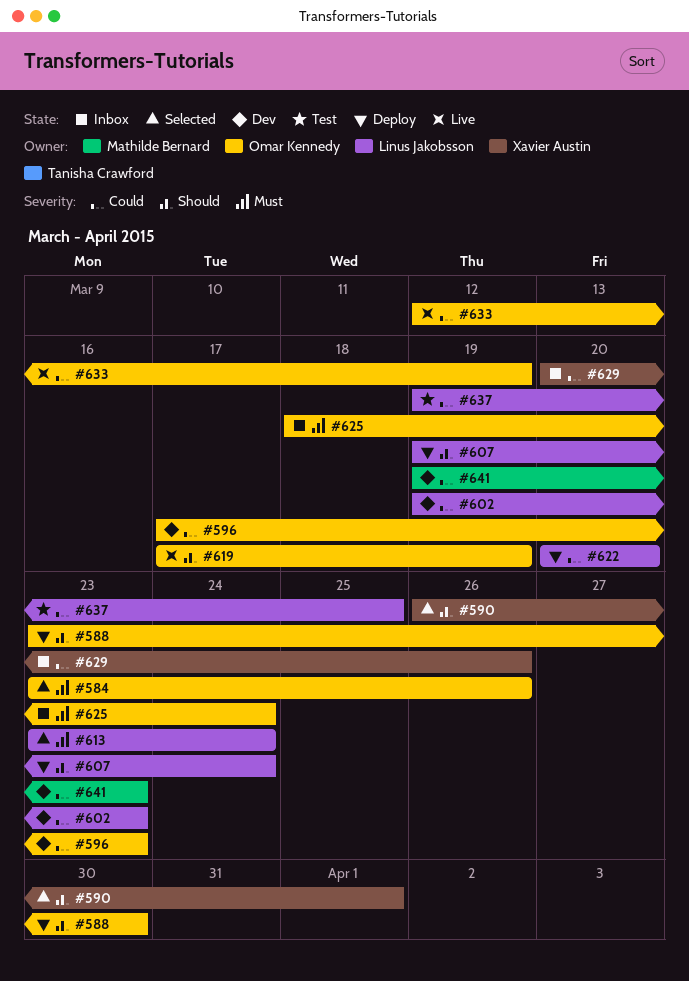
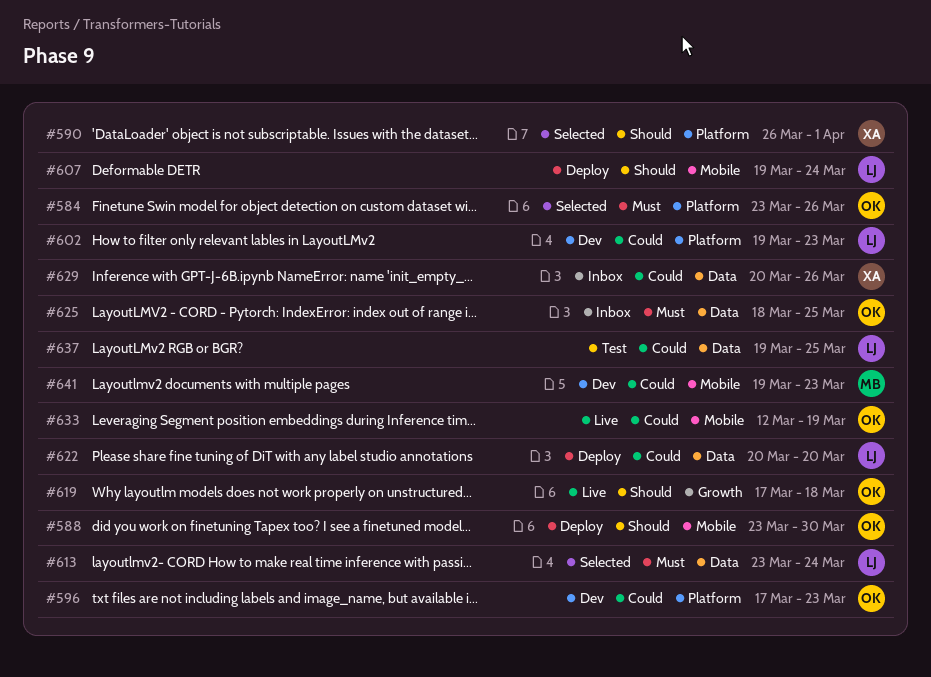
#619, due: Mar 19 -> Mar 18
#625, due: Mar 24 -> Mar 25

